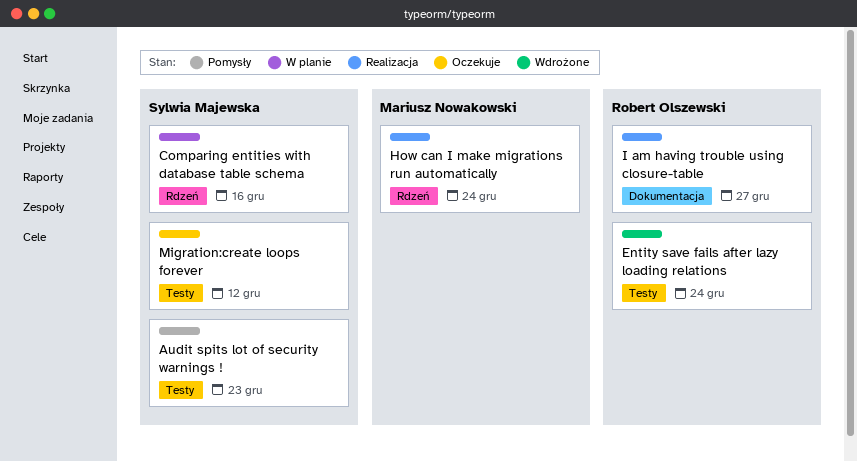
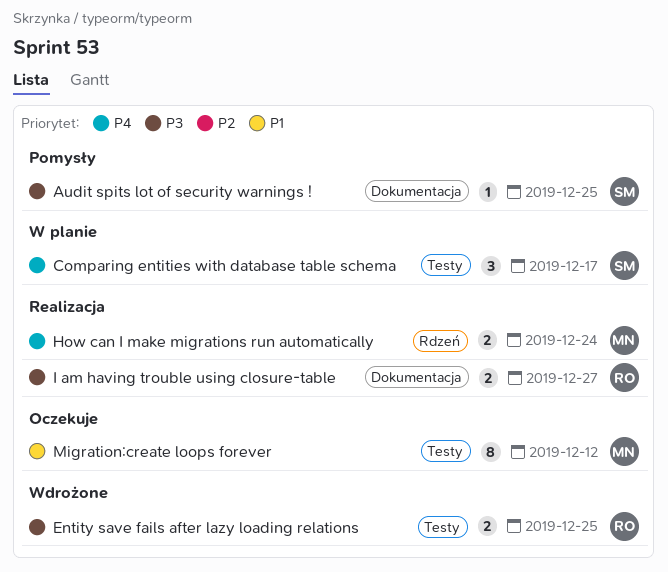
Audit spits lot of security warnings !, label: Testy -> Dokumentacja
Audit spits lot of security warnings !, due: Dec 23 -> Dec 25
Comparing entities with database table schema, label: Rdzeń -> Testy
Comparing entities with database table schema, due: Dec 16 -> Dec 17
Entity save fails after lazy loading relations, due: Dec 24 -> Dec 25
Migration:create loops forever, owner: Sylwia Majewska -> Mariusz Nowakowski

